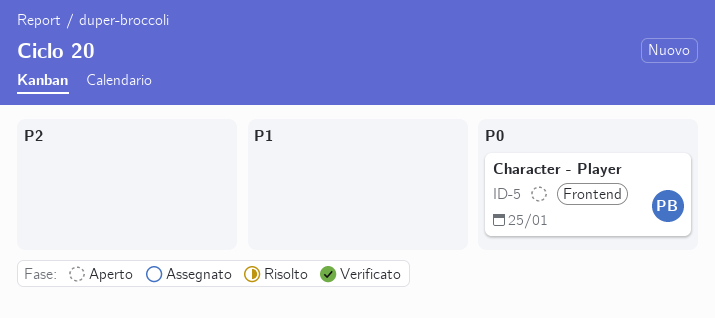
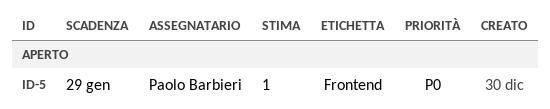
ID-5, due: Jan 25 -> Jan 29

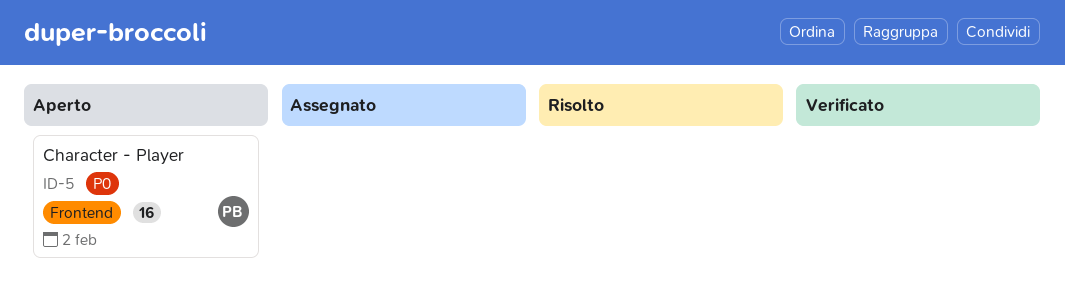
ID-5, estimate: 1 -> 16
ID-5, due: Jan 29 -> Feb 2

